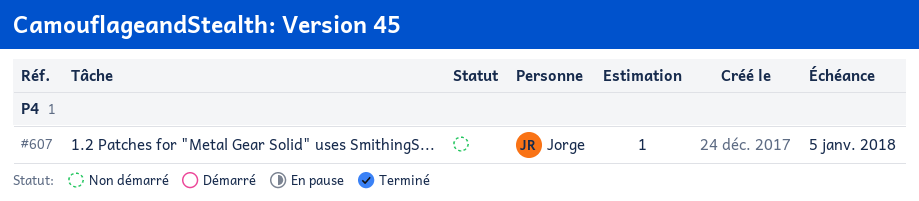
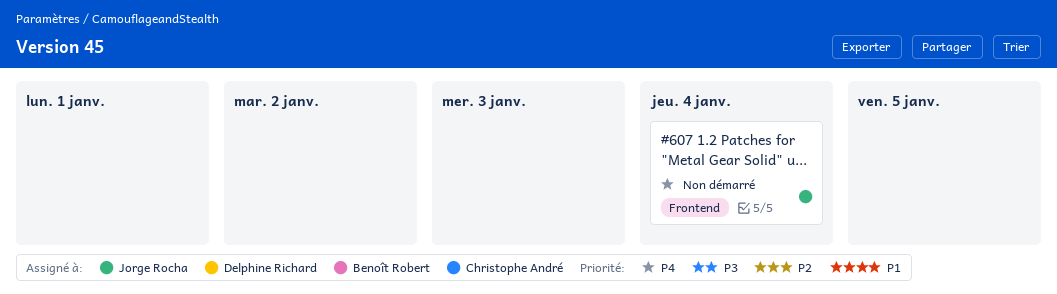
#607, due: Jan 5 -> Jan 4

